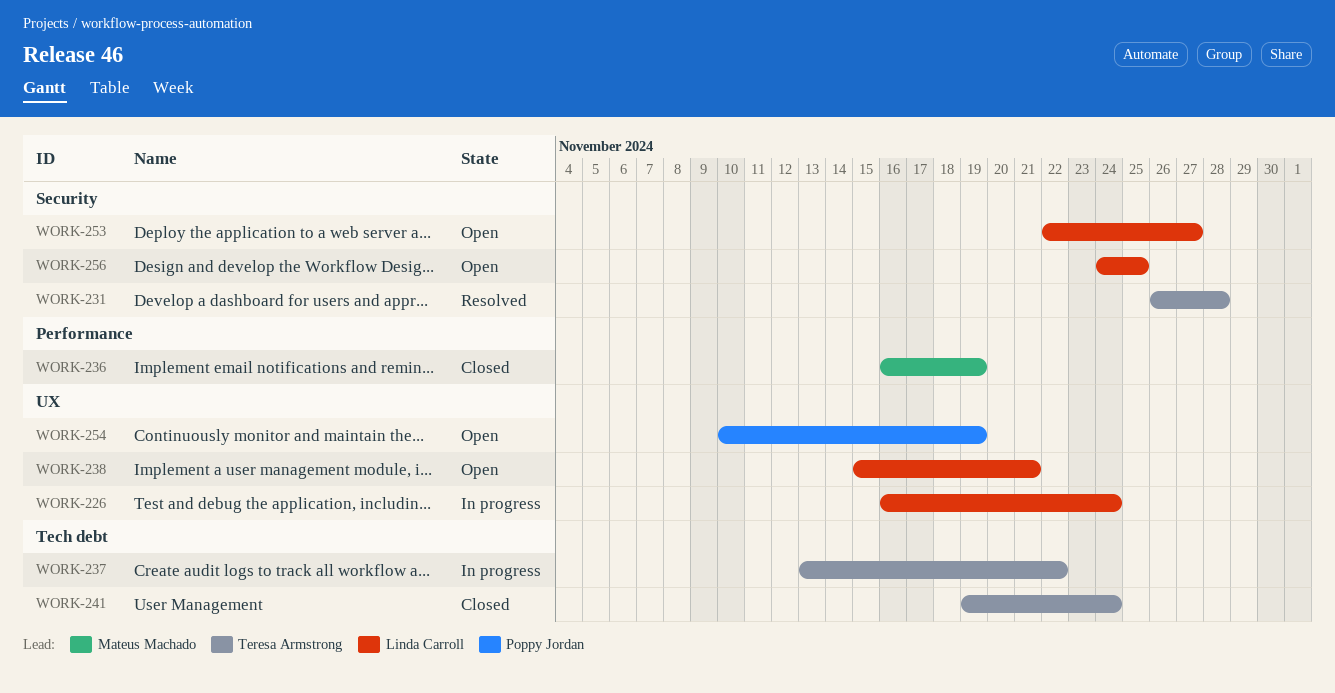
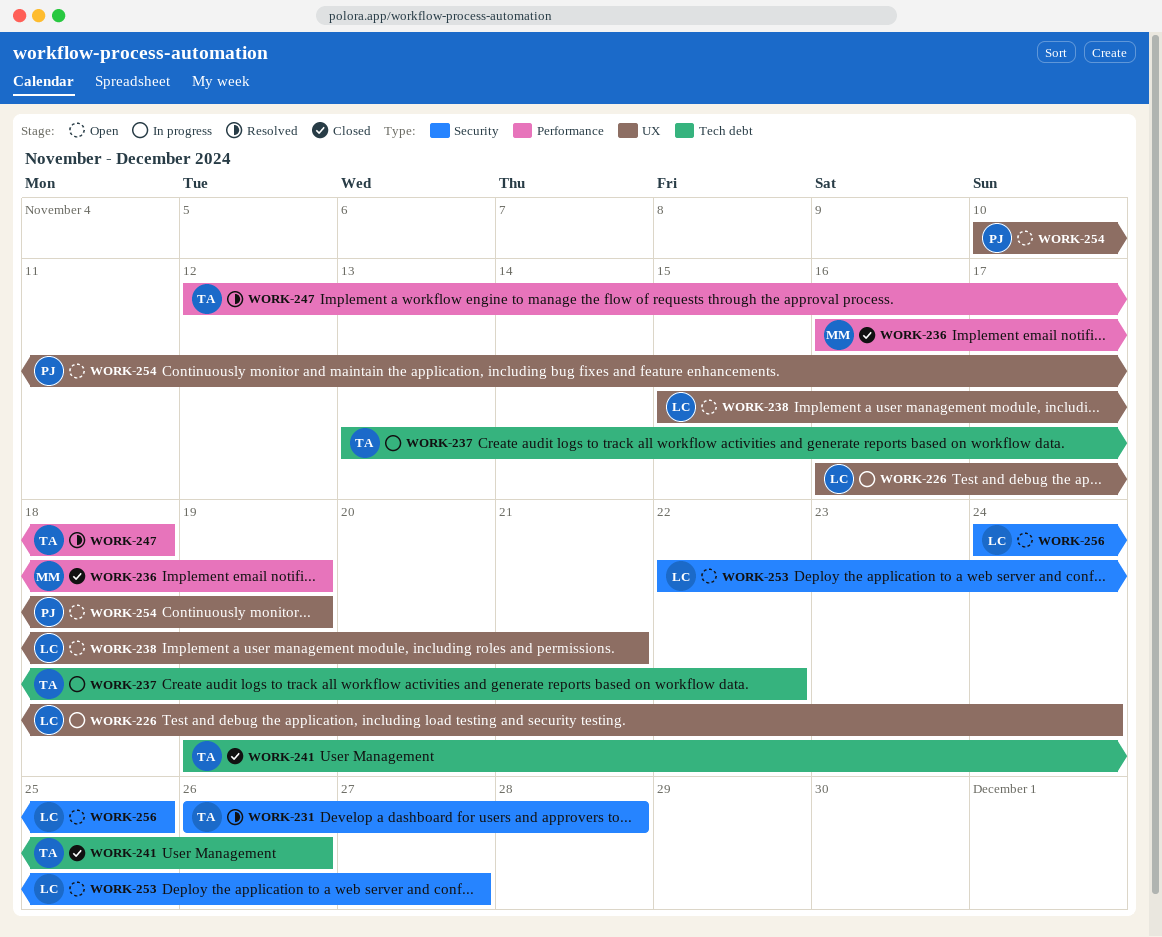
WORK-241, due: Nov 24 -> Nov 26
WORK-247: none -> present

